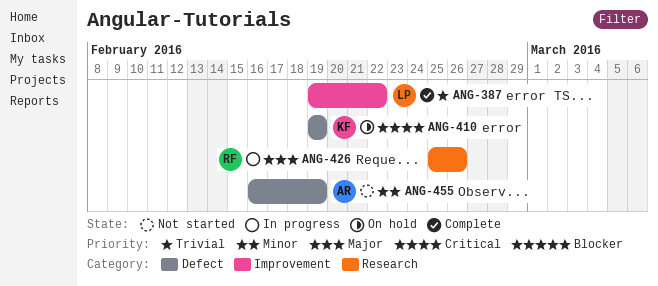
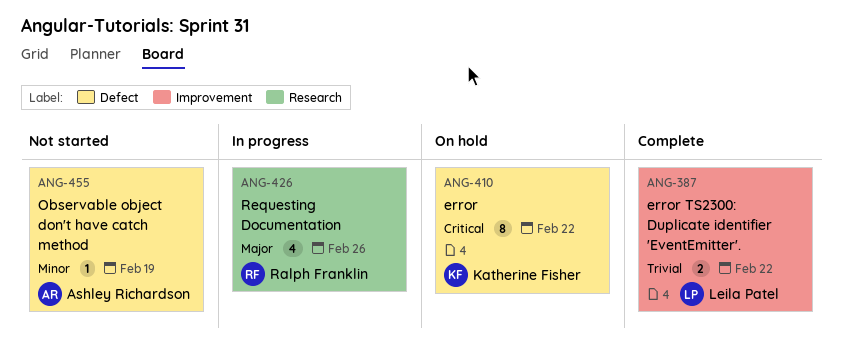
ANG-410, due: Feb 19 -> Feb 22

